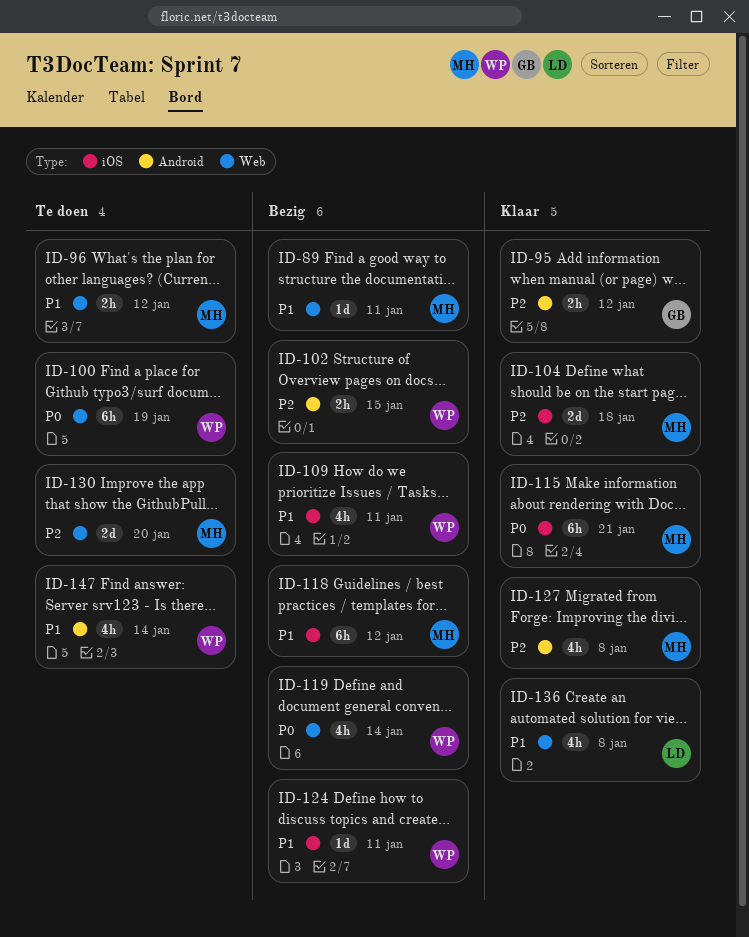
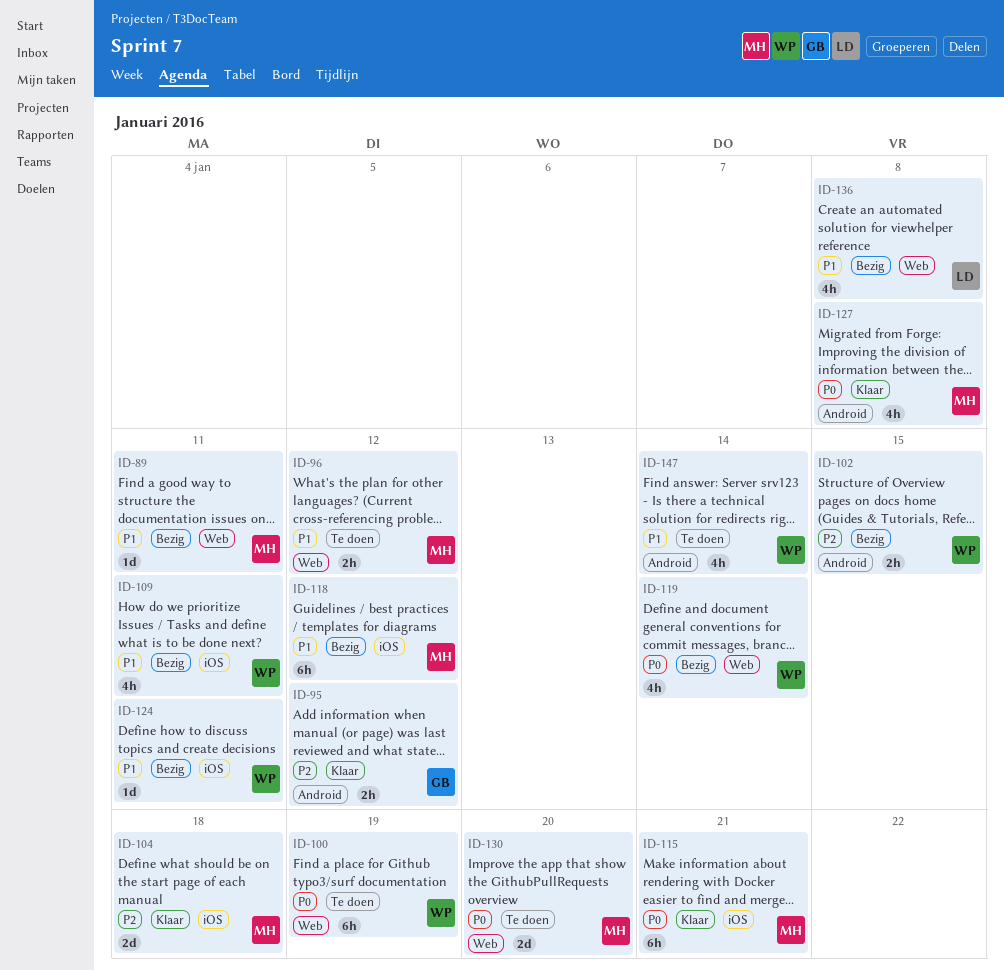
ID-127, priority: P2 -> P0
ID-130, priority: P2 -> P0
ID-136, status: Klaar -> Bezig

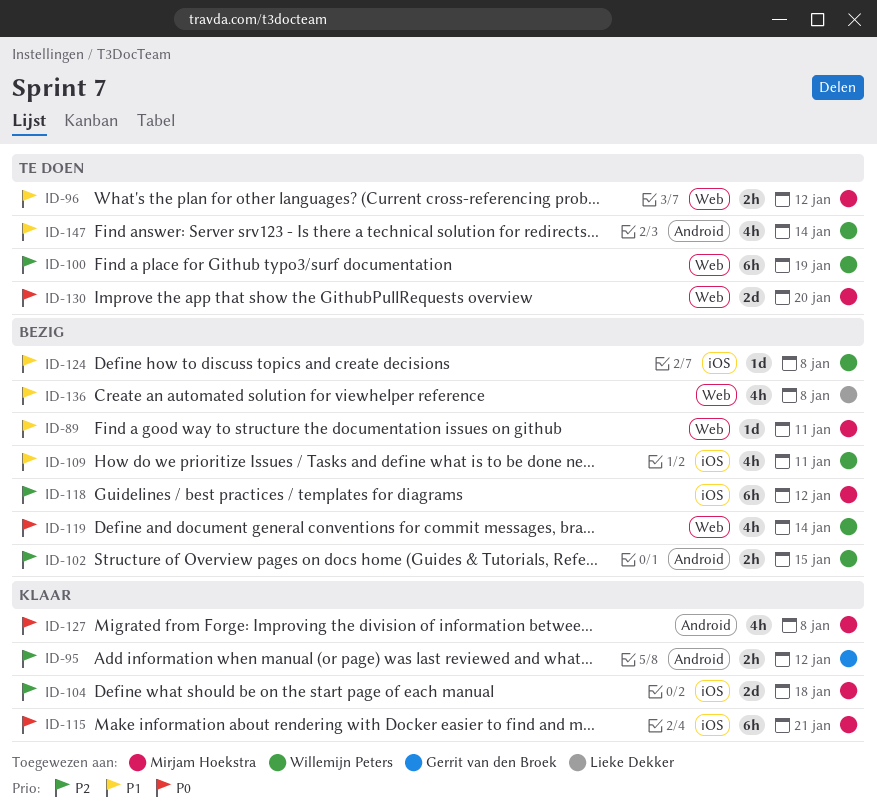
ID-100, priority: P0 -> P2
ID-118, priority: P1 -> P2
ID-124, due: Jan 11 -> Jan 8

